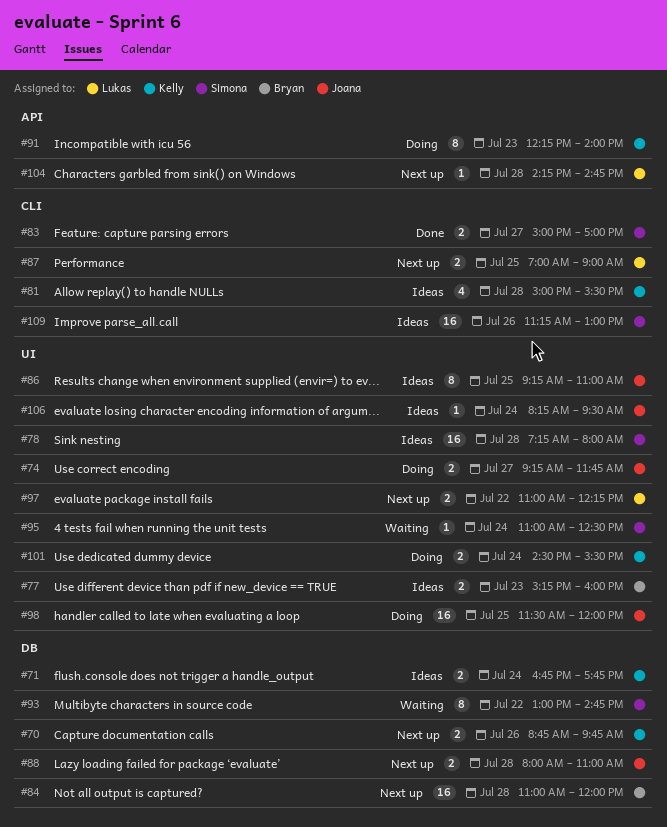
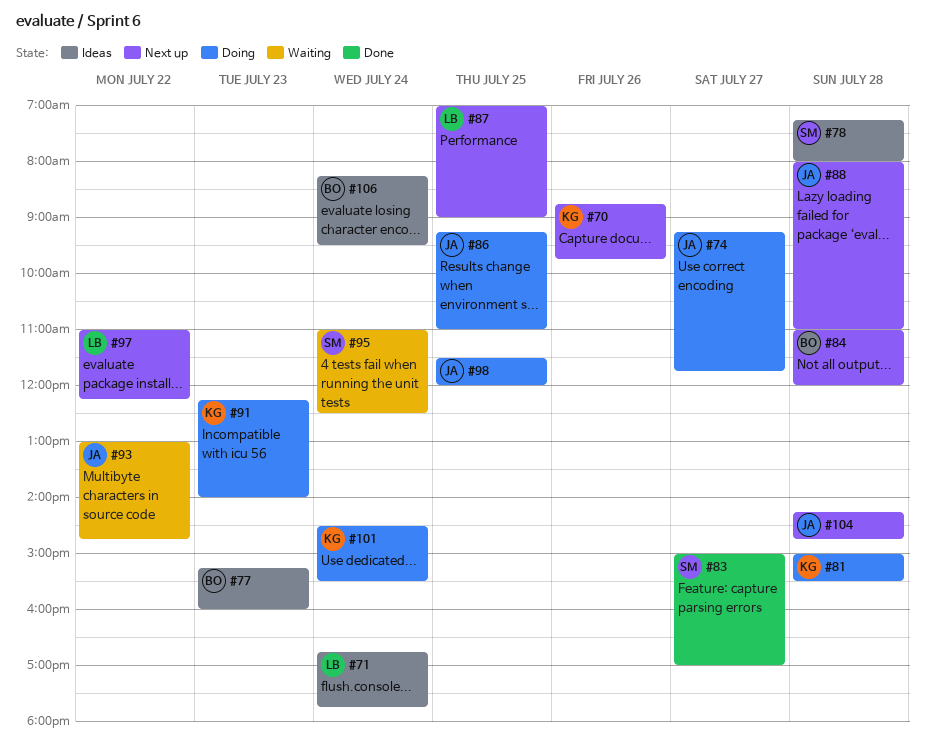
#71, owner: Kelly -> Lukas
#81, status: Ideas -> Doing
#86, status: Ideas -> Doing
#93, owner: Simona -> Joana
#104, owner: Lukas -> Joana
#106, owner: Joana -> Bryan
#109: present -> none

